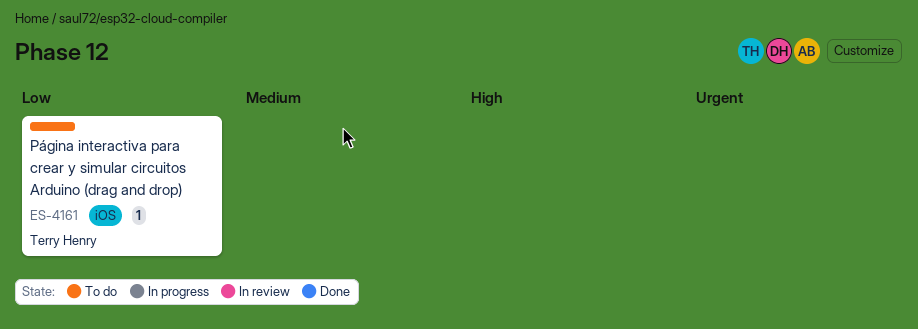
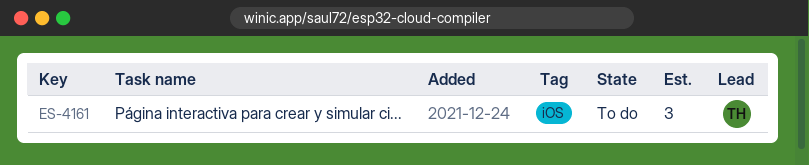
ES-4161, estimate: 1 -> 3

